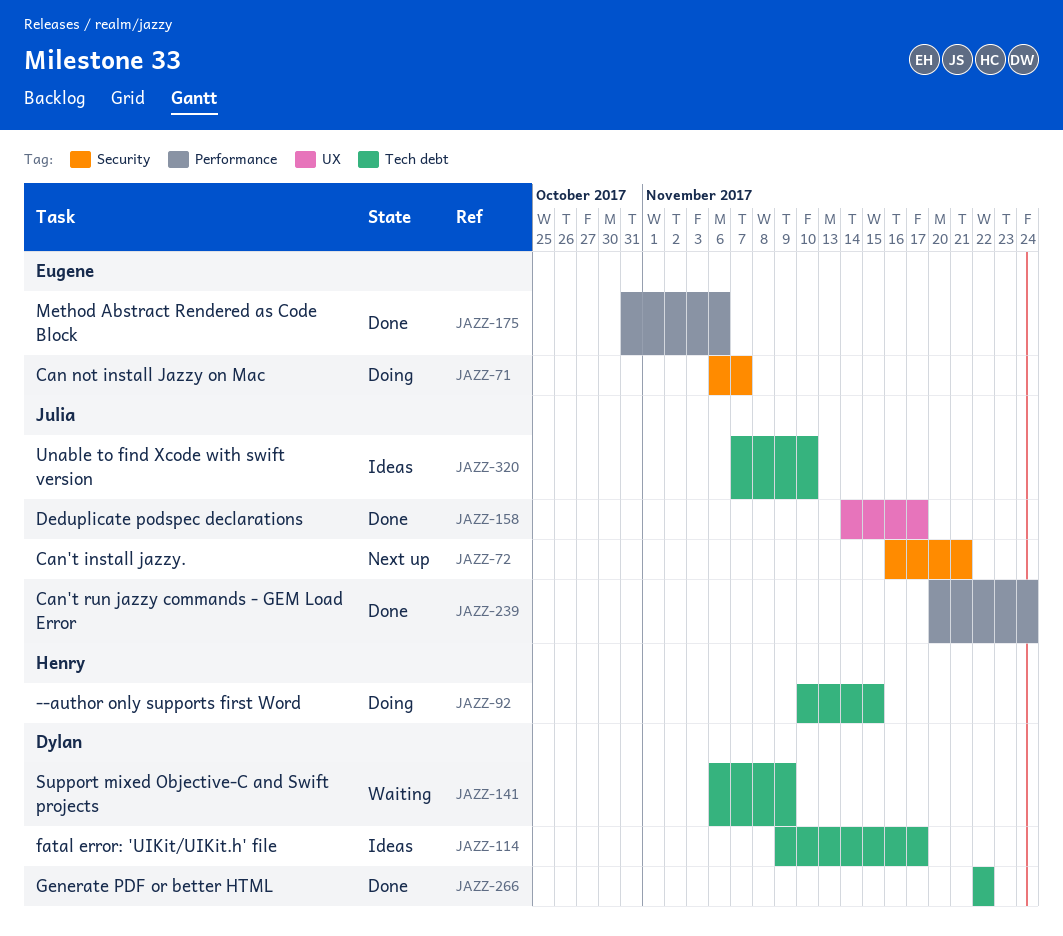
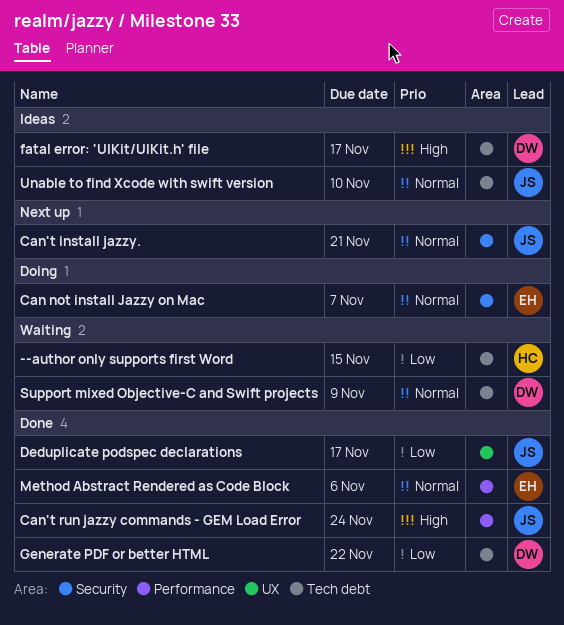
--author only supports first Word, status: Doing -> Waiting

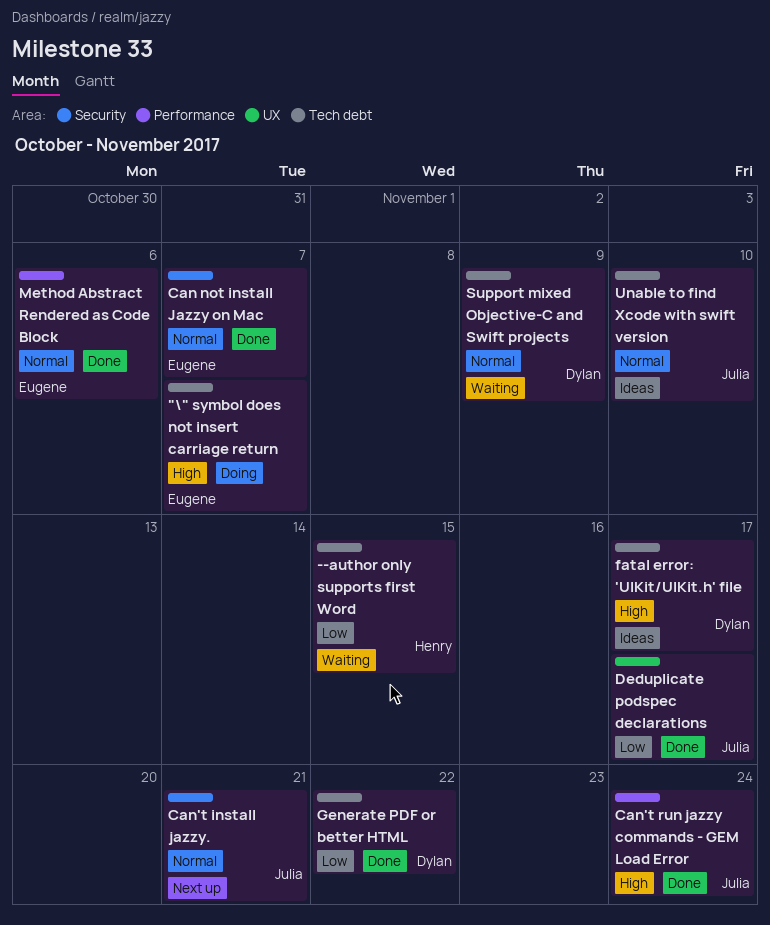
"\" symbol does not insert carriage return: none -> present
Can not install Jazzy on Mac, status: Doing -> Done

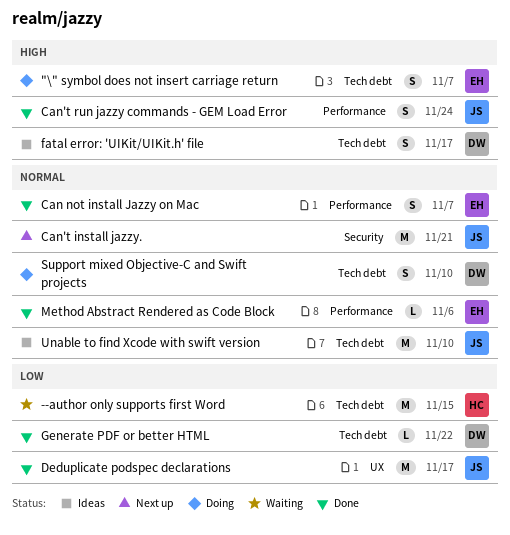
Can not install Jazzy on Mac, label: Security -> Performance
Support mixed Objective-C and Swift projects, status: Waiting -> Doing
Support mixed Objective-C and Swift projects, due: Nov 9 -> Nov 10

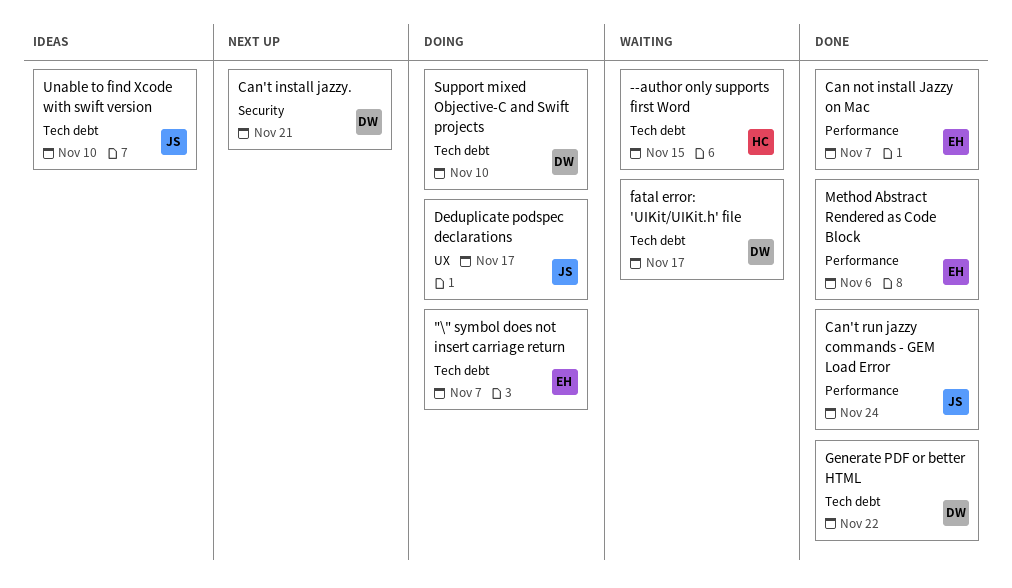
Can't install jazzy., owner: JS -> DW
Deduplicate podspec declarations, status: Done -> Doing
fatal error: 'UIKit/UIKit.h' file, status: Ideas -> Waiting

